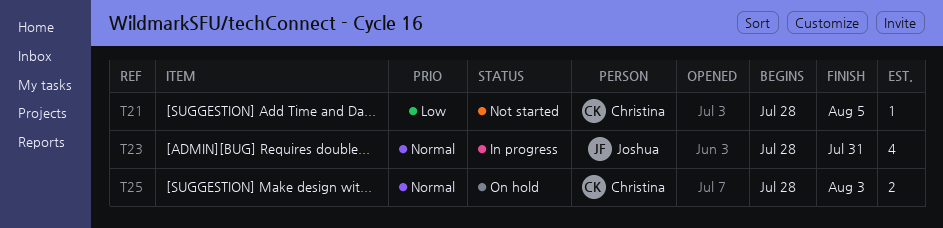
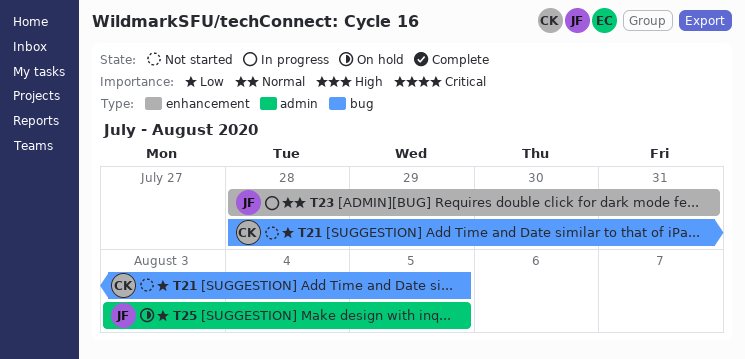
T25, owner: Christina -> Joshua
T25, priority: Normal -> Low
T25, start: Jul 28 -> Aug 3
T25, due: Aug 3 -> Aug 5

